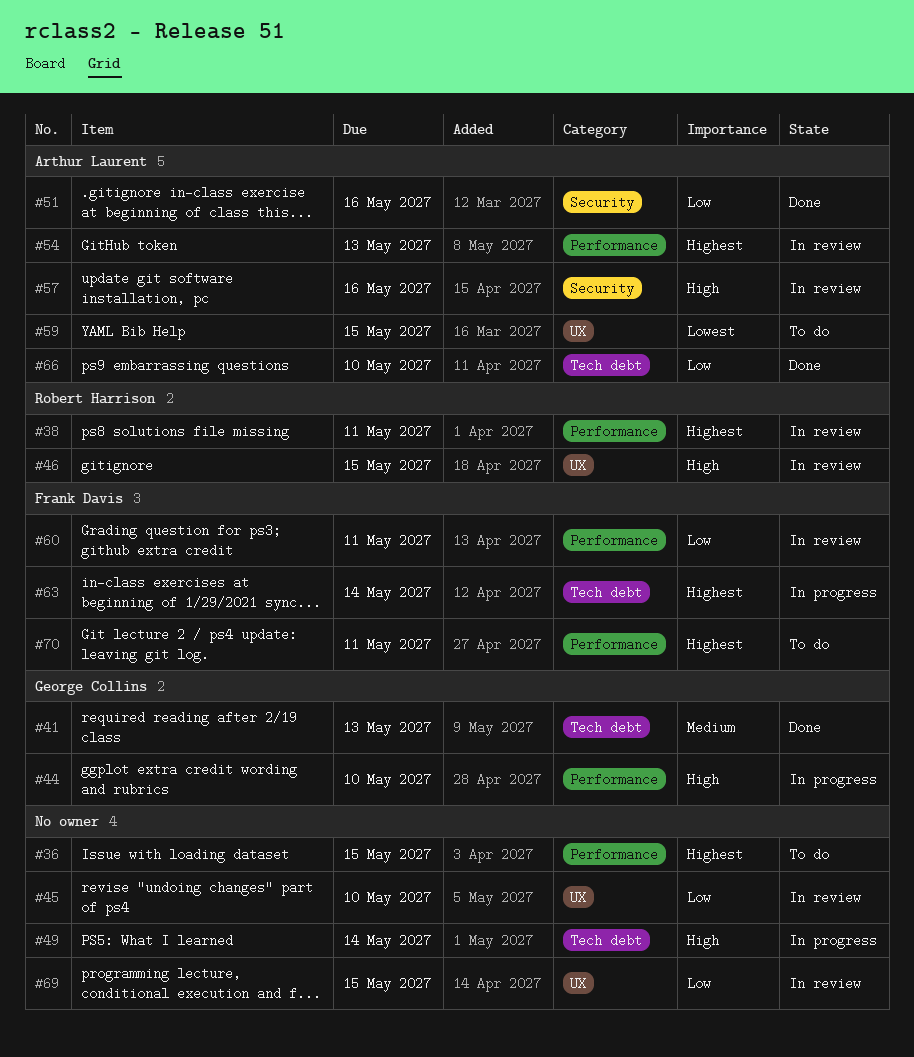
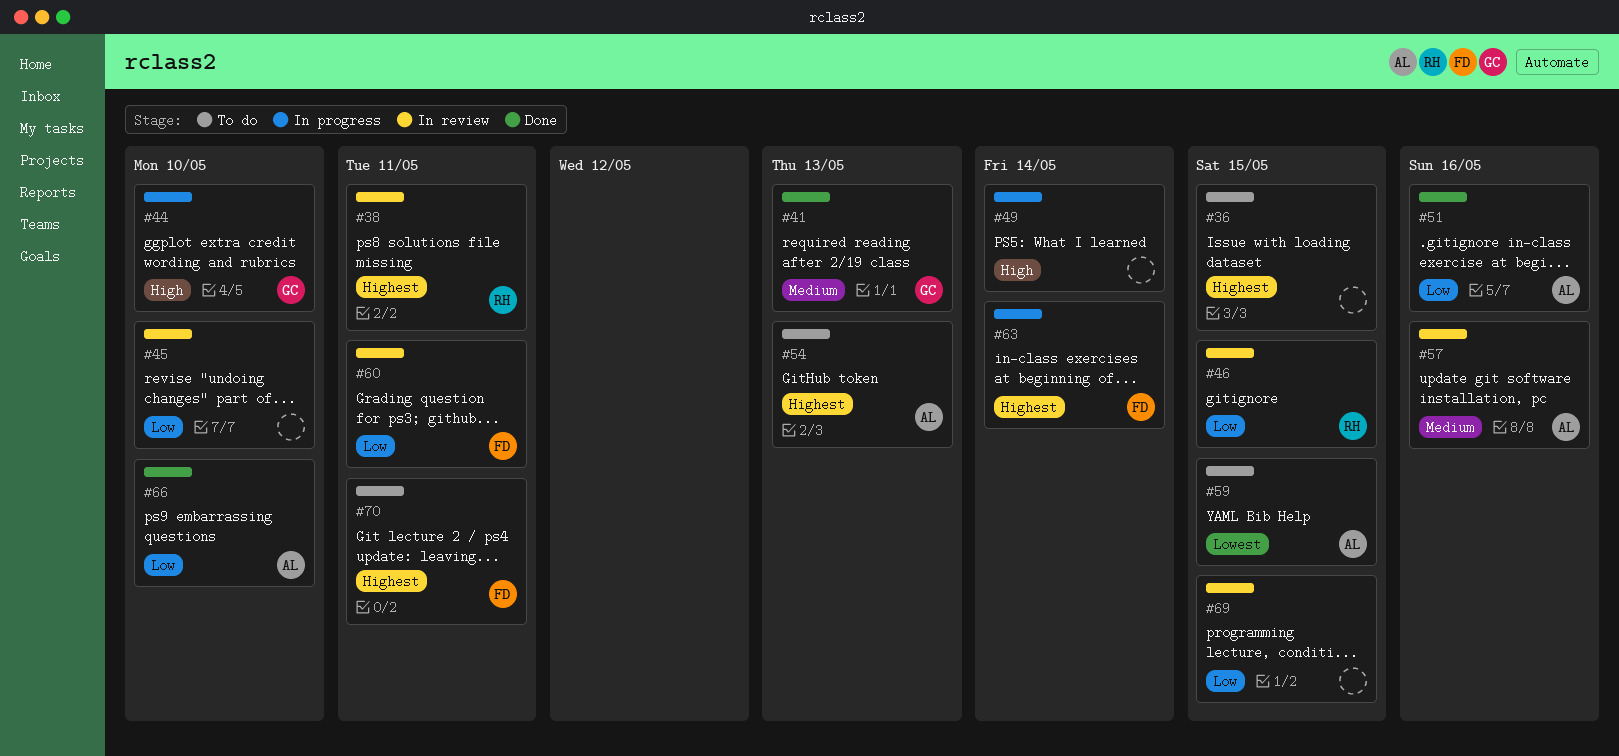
#46, priority: High -> Low
#54, status: In review -> To do
#57, priority: High -> Medium

